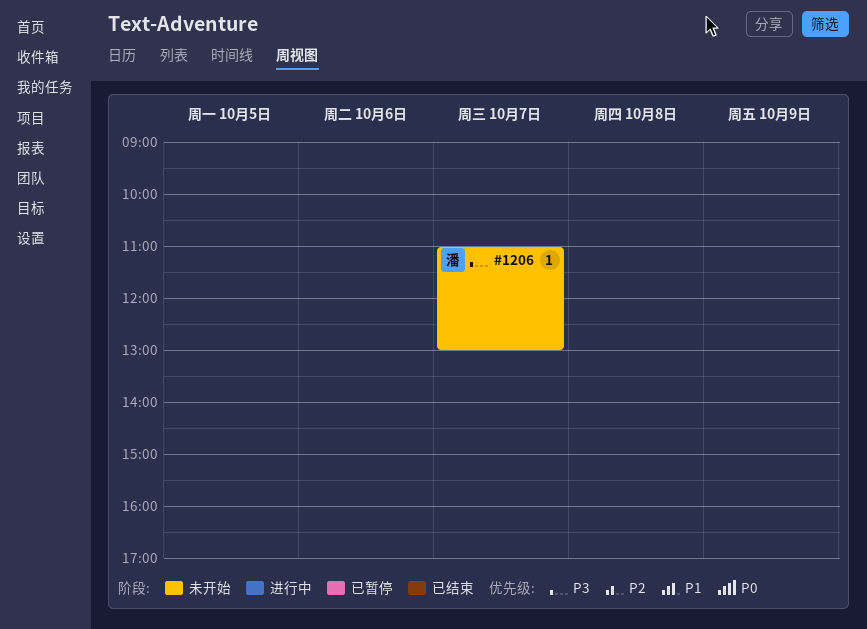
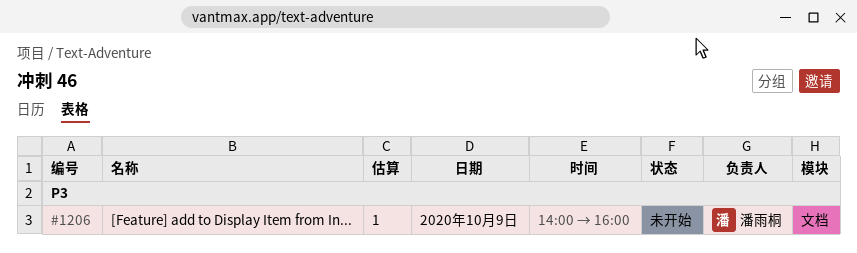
#1206, day: Oct 7 -> Oct 9
#1206, begins: 11:00 -> 14:00
#1206, ends: 13:00 -> 16:00

